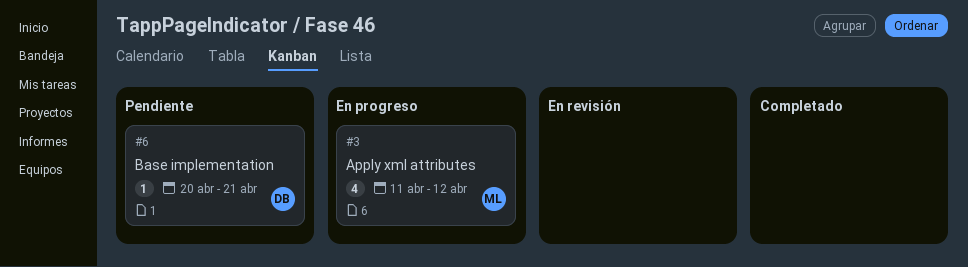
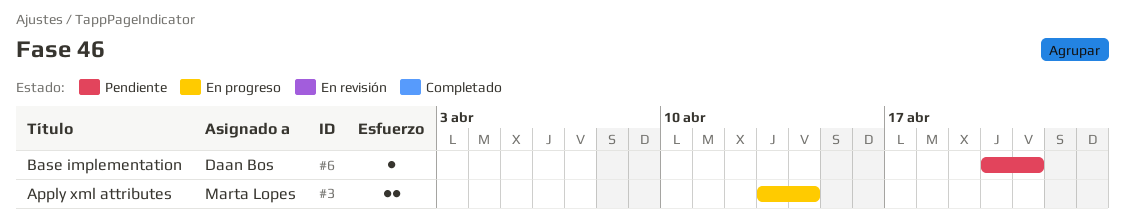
#3, estimate: 4 -> 2
#3, start: Apr 11 -> Apr 13
#3, due: Apr 12 -> Apr 14

